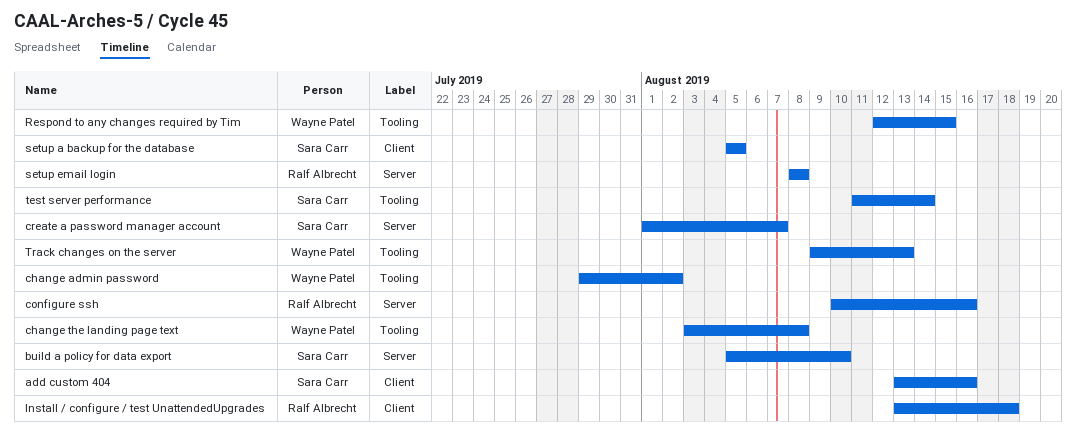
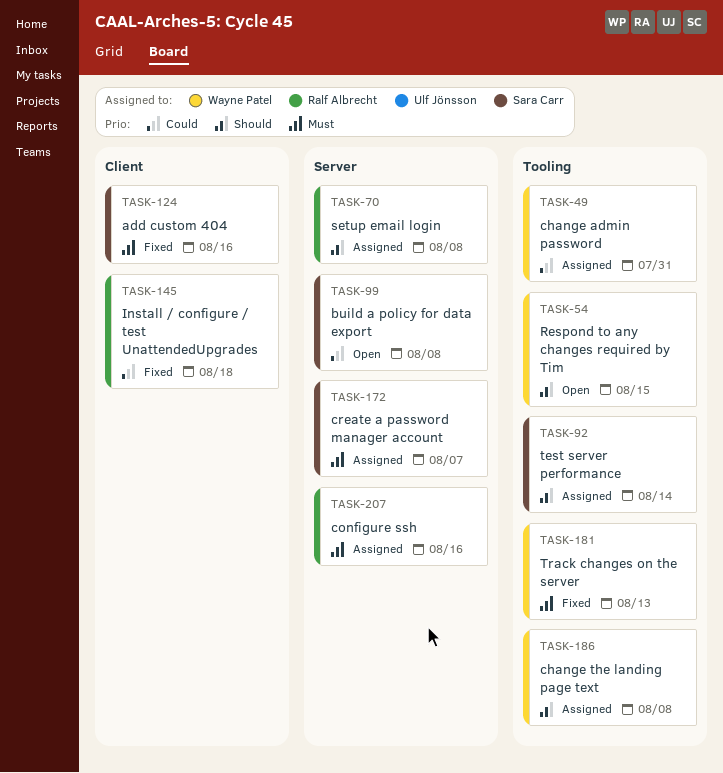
build a policy for data export, due: Aug 10 -> Aug 8
change admin password, due: Aug 2 -> Jul 31
setup a backup for the database: present -> none

